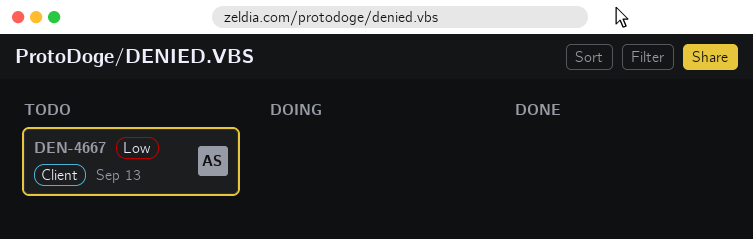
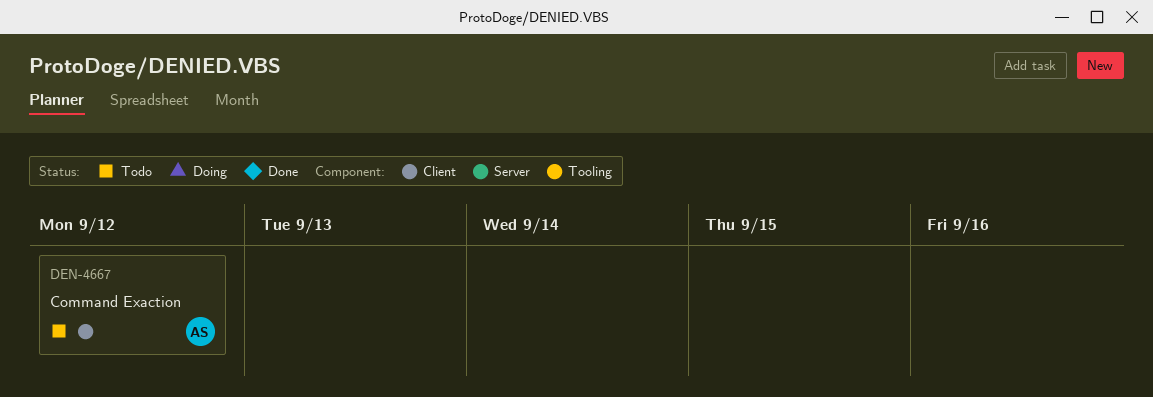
DEN-4667, due: Sep 13 -> Sep 12

